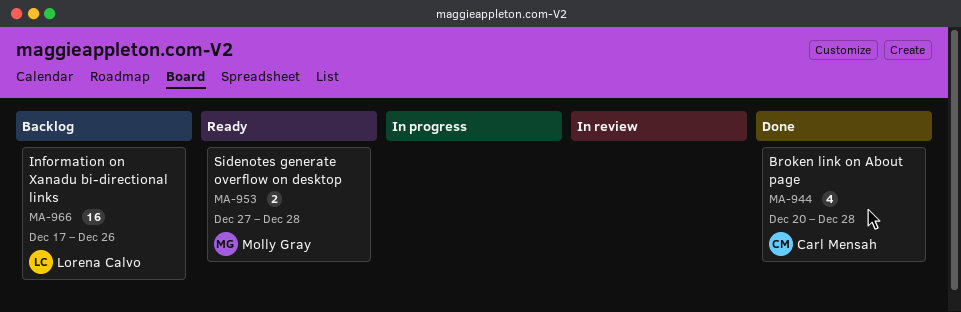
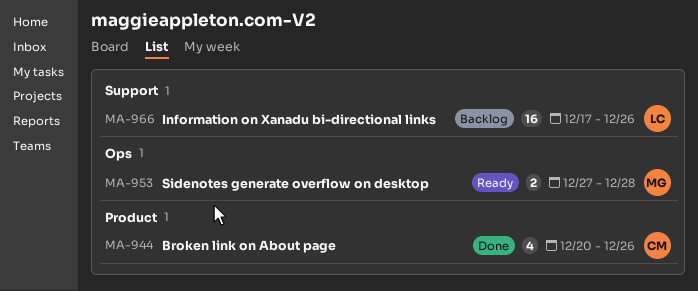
MA-944, due: Dec 28 -> Dec 26

